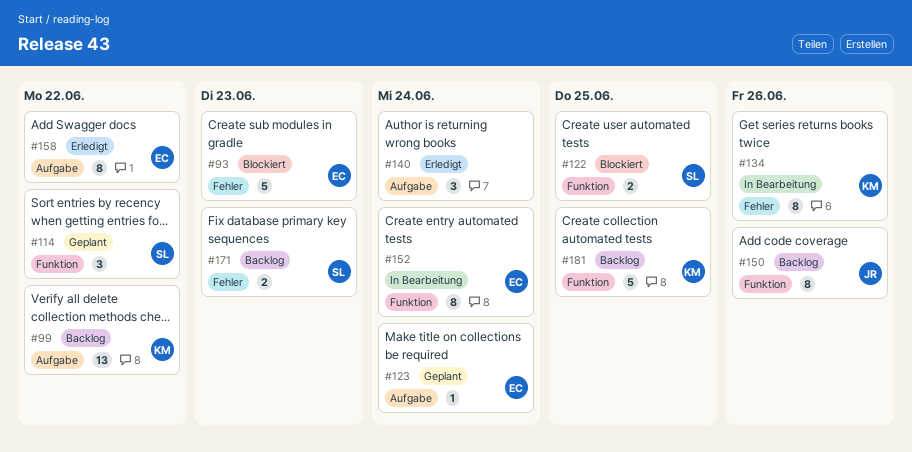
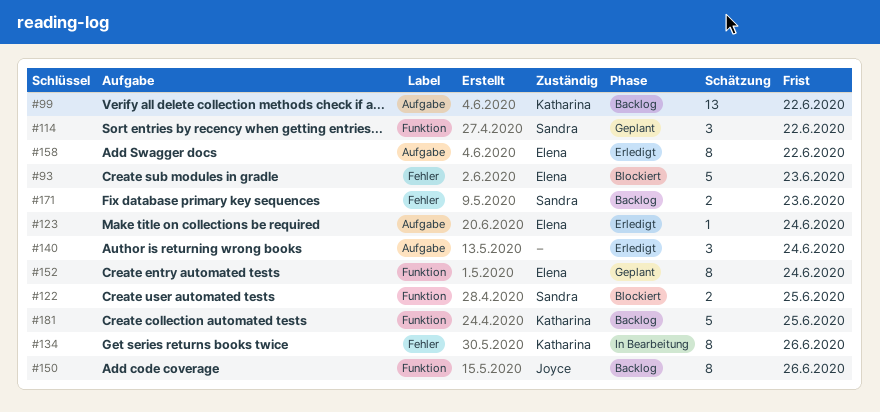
#123, status: Geplant -> Erledigt
#152, status: In Bearbeitung -> Geplant

